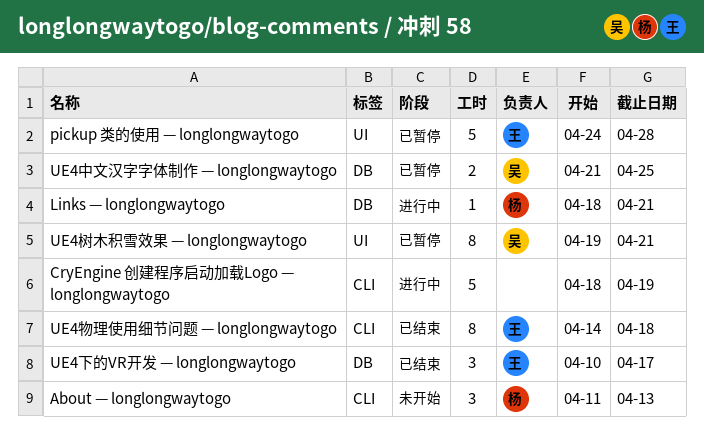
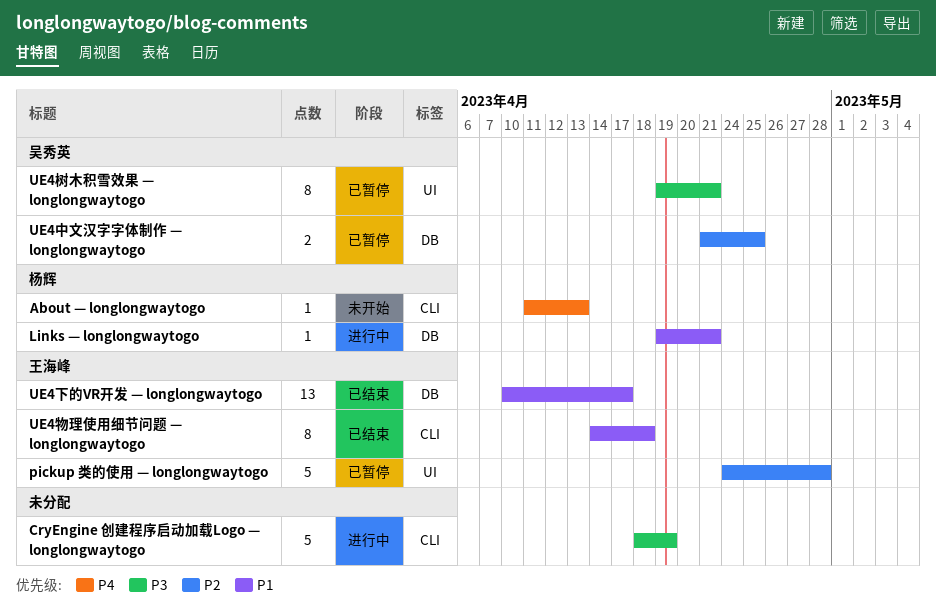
About — longlongwaytogo, estimate: 3 -> 1
Links — longlongwaytogo, start: Apr 18 -> Apr 19
UE4下的VR开发 — longlongwaytogo, estimate: 3 -> 13

